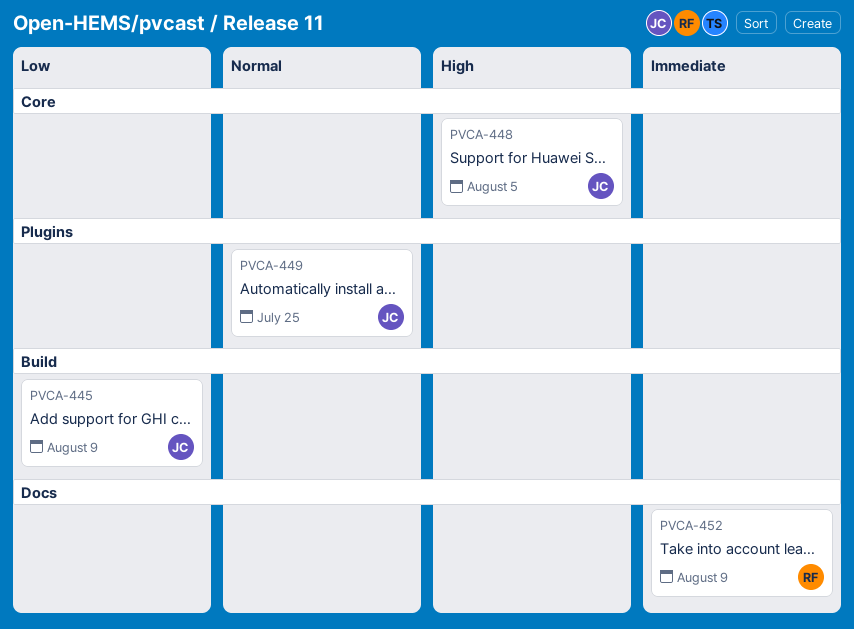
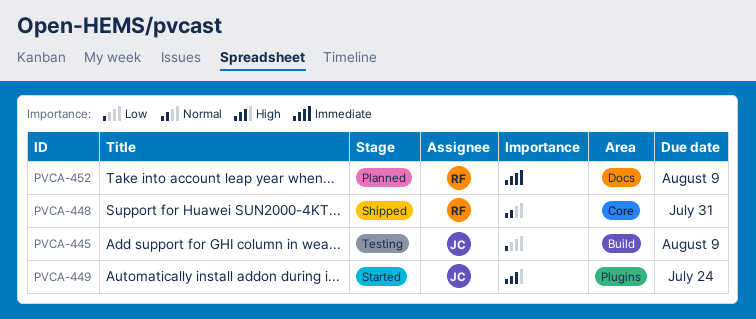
PVCA-448, owner: JC -> RF
PVCA-448, priority: High -> Normal
PVCA-448, due: Aug 5 -> Jul 31
PVCA-449, priority: Normal -> High
PVCA-449, due: Jul 25 -> Jul 24

